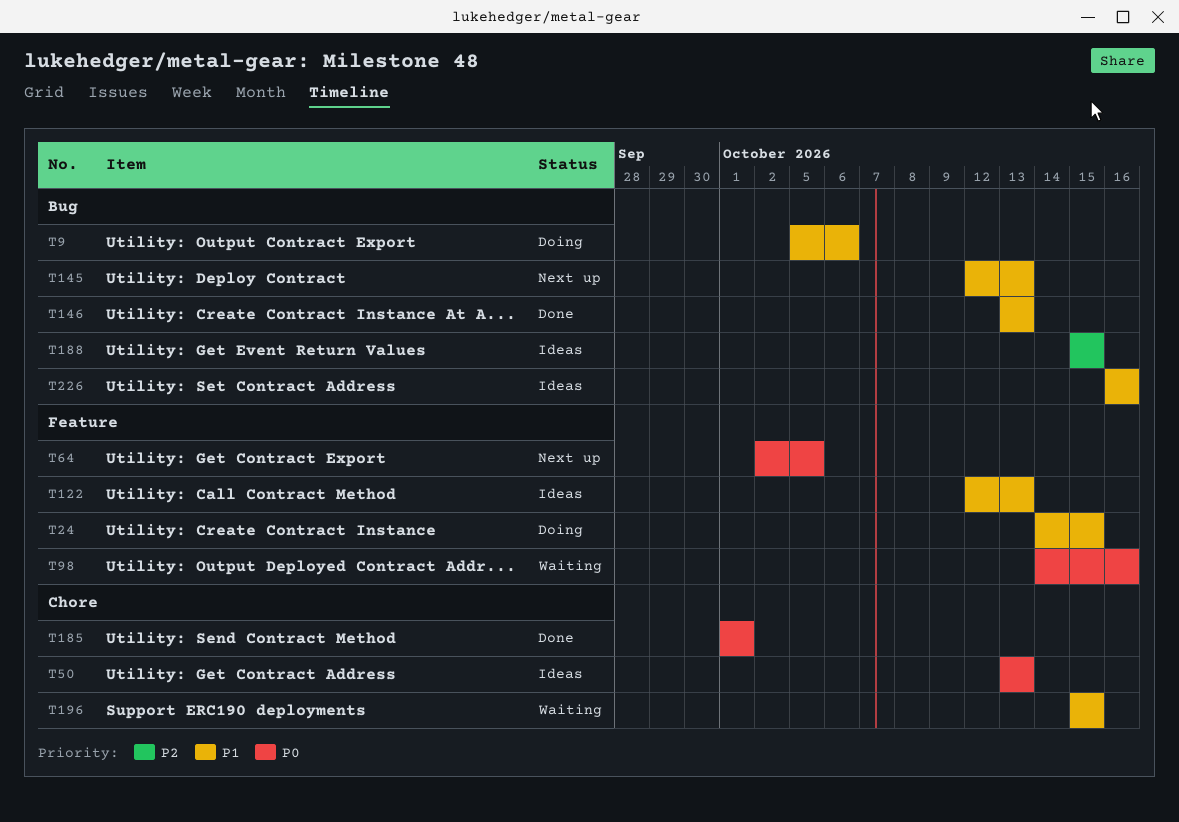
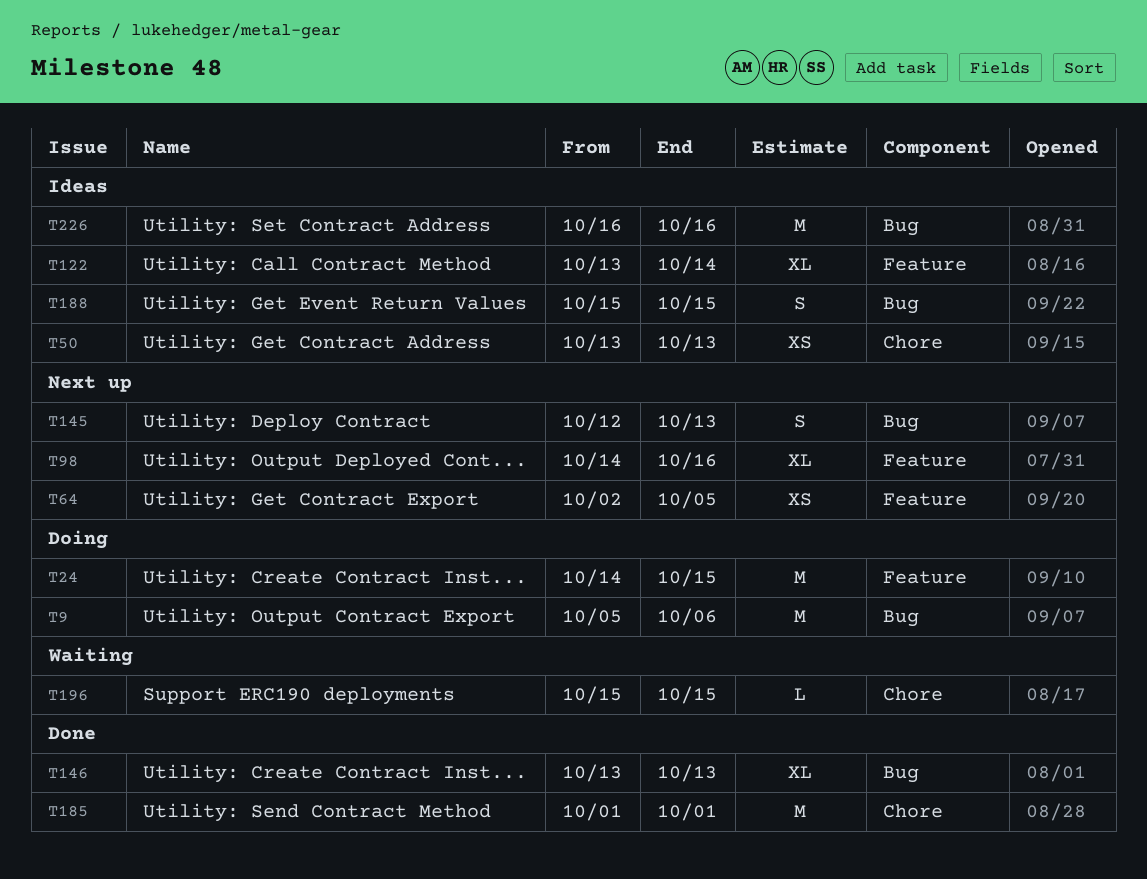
T98, status: Waiting -> Next up
T122, start: Oct 12 -> Oct 13
T122, due: Oct 13 -> Oct 14

